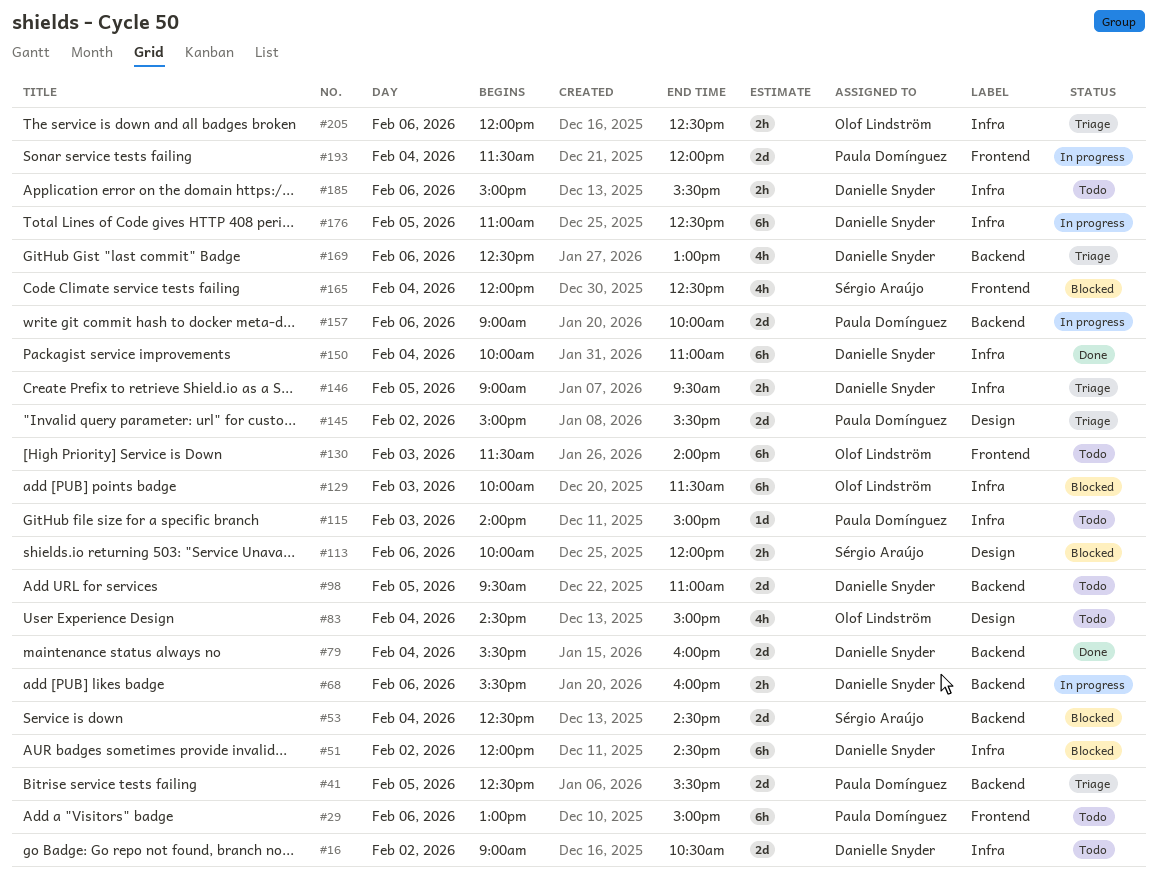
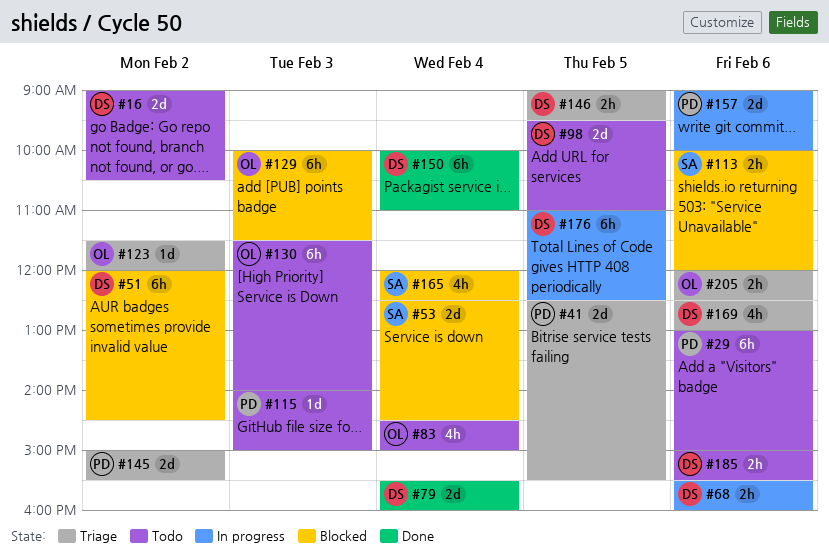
#123: none -> present
#193: present -> none

